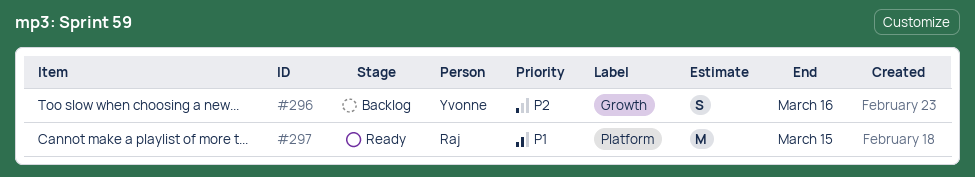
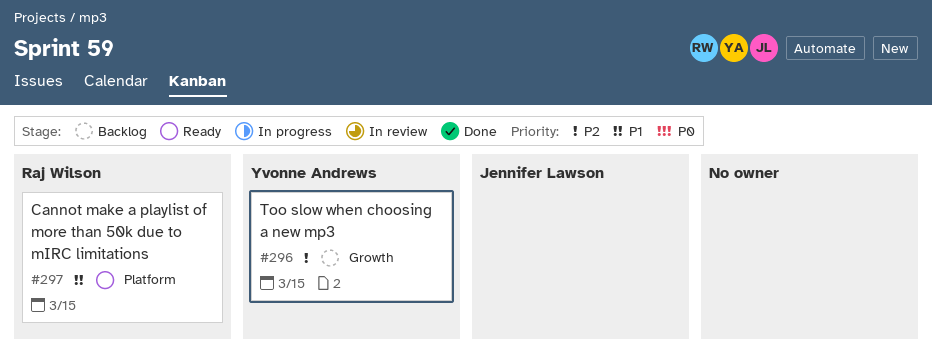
#296, due: Mar 16 -> Mar 15

